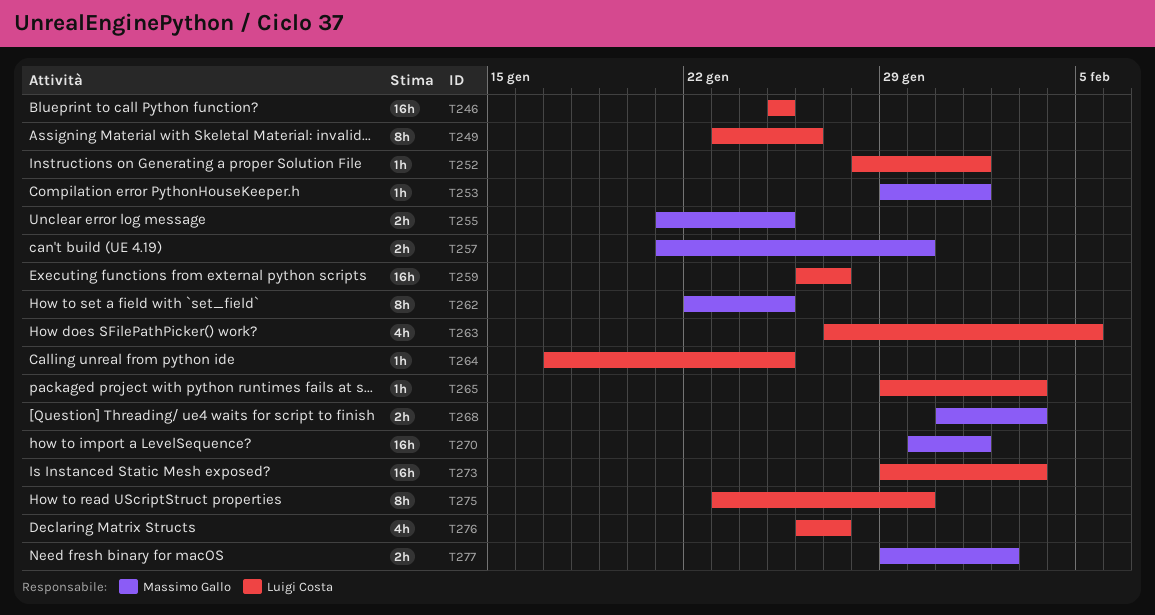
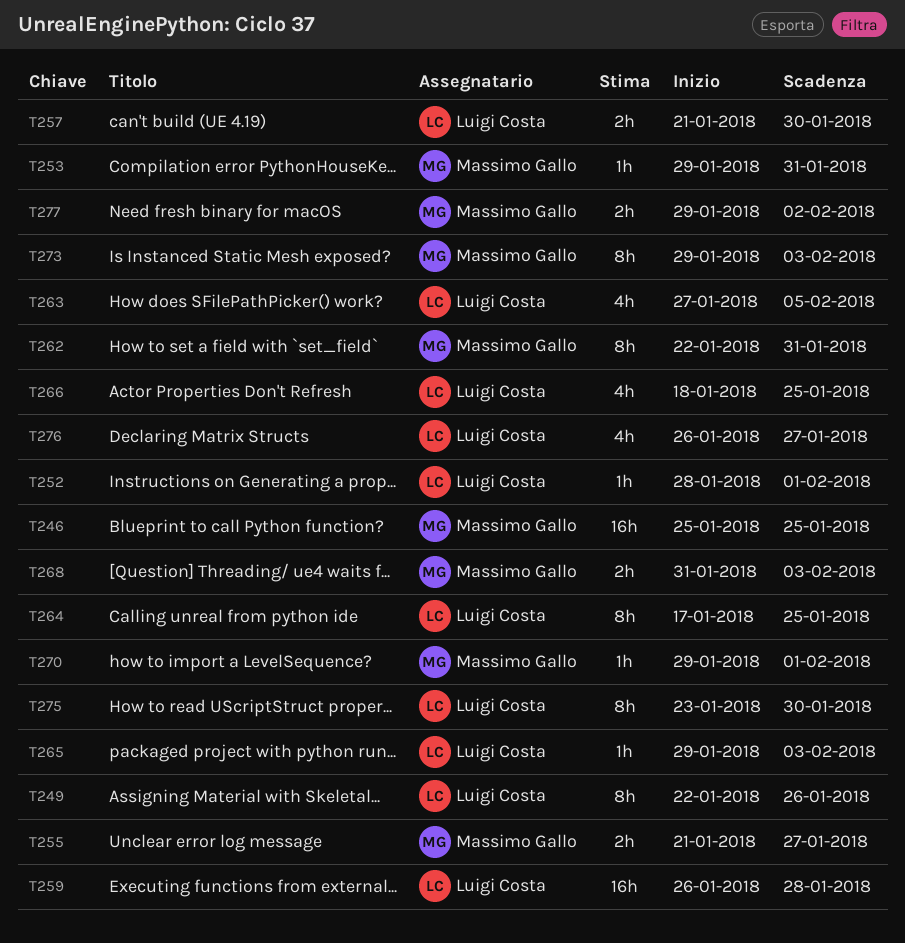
T246, owner: Luigi Costa -> Massimo Gallo
T249, start: Jan 23 -> Jan 22
T253, due: Feb 1 -> Jan 31
T255, due: Jan 25 -> Jan 27
T257, owner: Massimo Gallo -> Luigi Costa
T259, due: Jan 27 -> Jan 28
T262, due: Jan 25 -> Jan 31
T264, estimate: 1h -> 8h
T266: none -> present
T270, estimate: 16h -> 1h
T270, start: Jan 30 -> Jan 29
T273, owner: Luigi Costa -> Massimo Gallo
T273, estimate: 16h -> 8h

